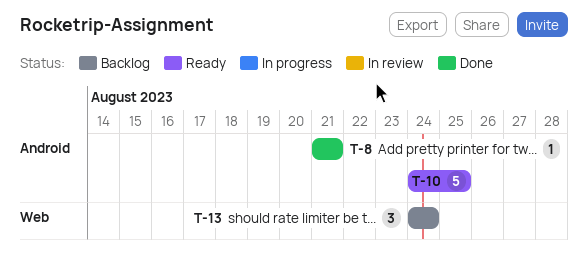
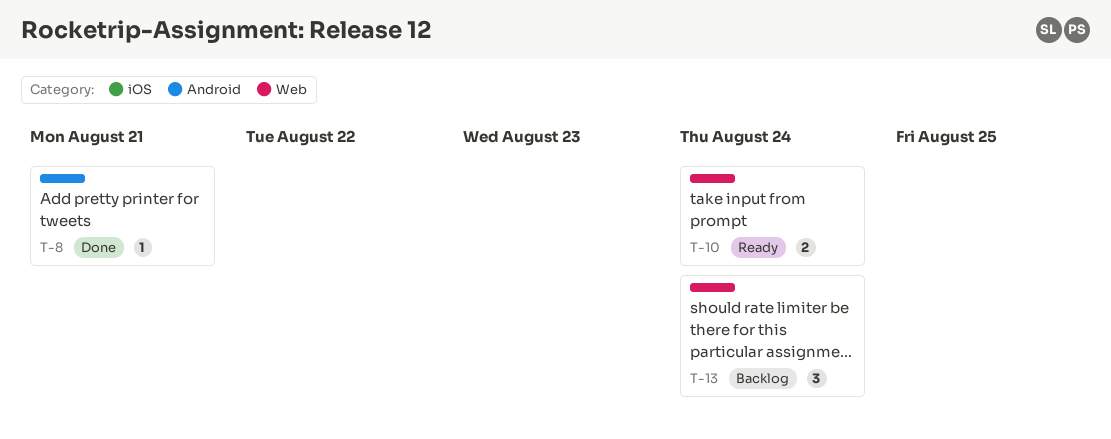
T-10, label: Android -> Web
T-10, estimate: 5 -> 2
T-10, due: Aug 25 -> Aug 24

